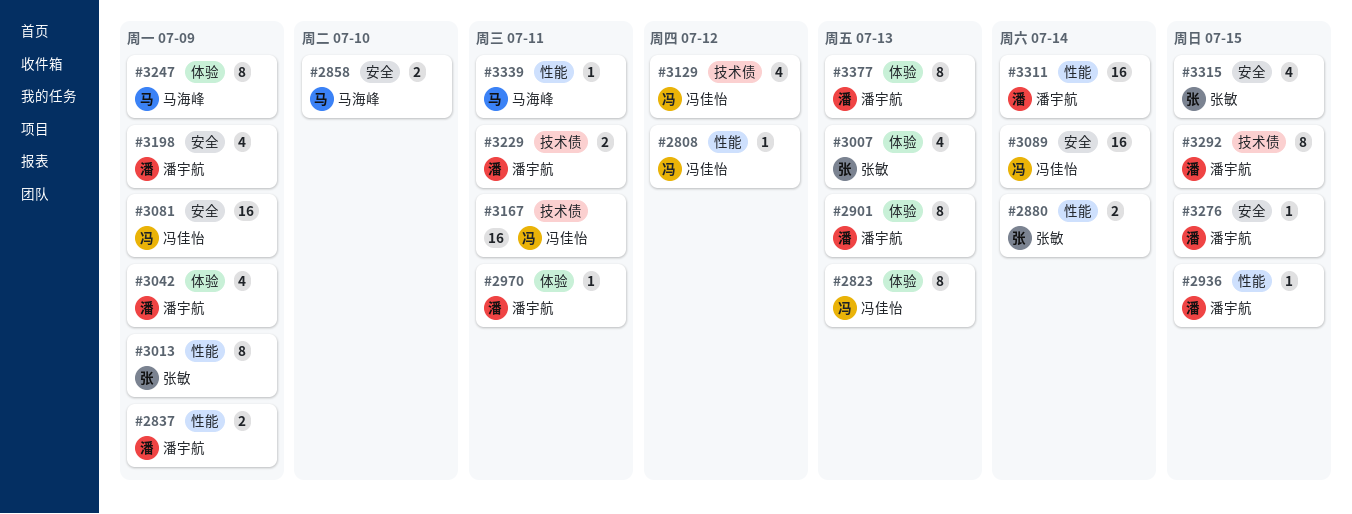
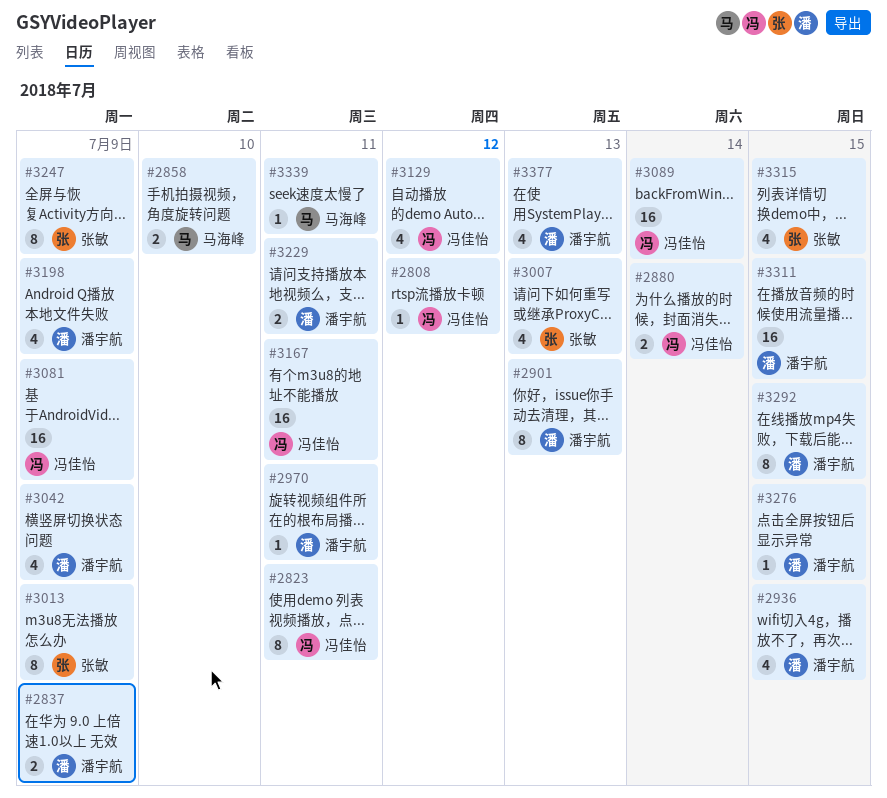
#2823, due: Jul 13 -> Jul 11
#2880, owner: 张敏 -> 冯佳怡
#2936, estimate: 1 -> 4
#3247, owner: 马海峰 -> 张敏
#3311, due: Jul 14 -> Jul 15
#3377, estimate: 8 -> 4

